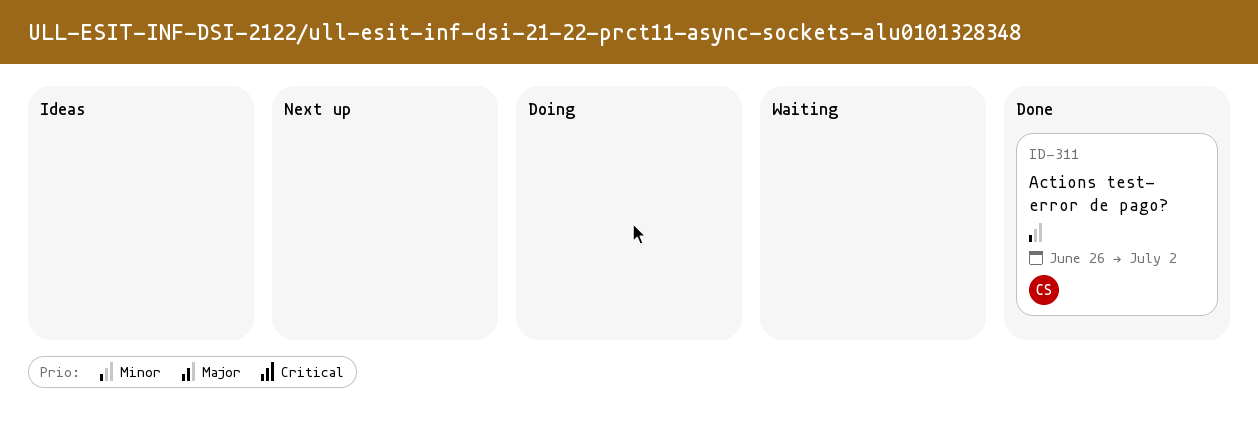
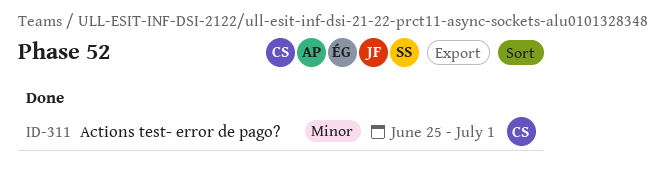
ID-311, start: Jun 26 -> Jun 25
ID-311, due: Jul 2 -> Jul 1

